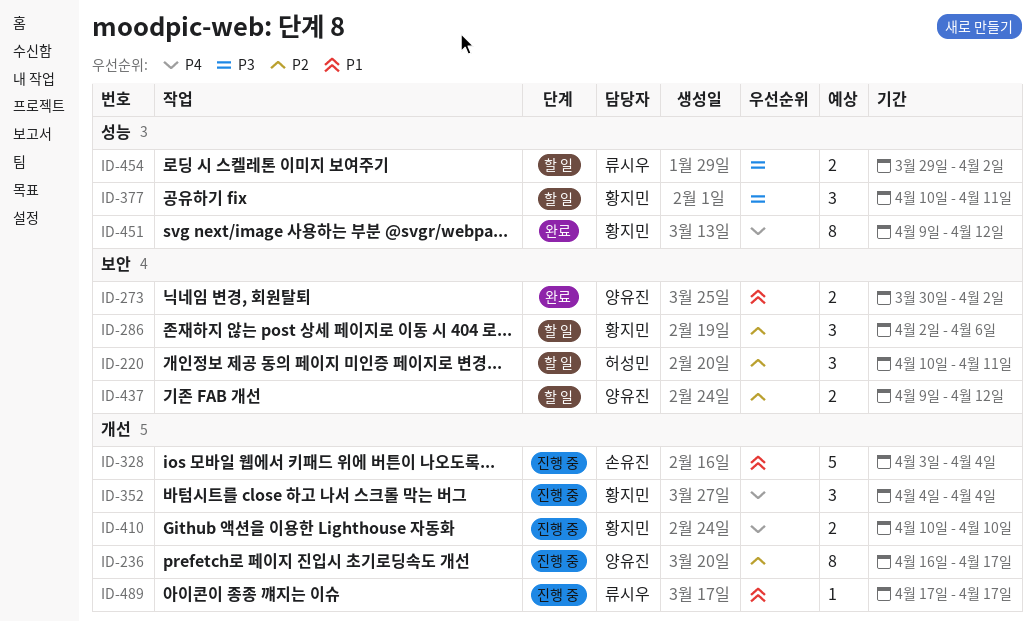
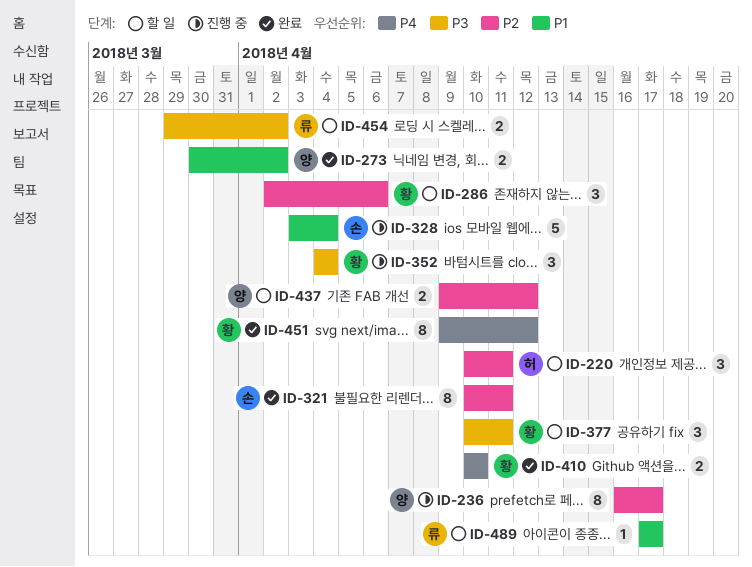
ID-321: none -> present
ID-352, priority: P4 -> P3
ID-410, status: 진행 중 -> 완료
ID-489, status: 진행 중 -> 할 일

